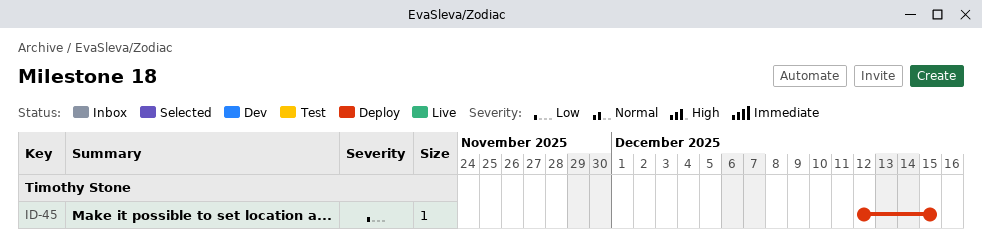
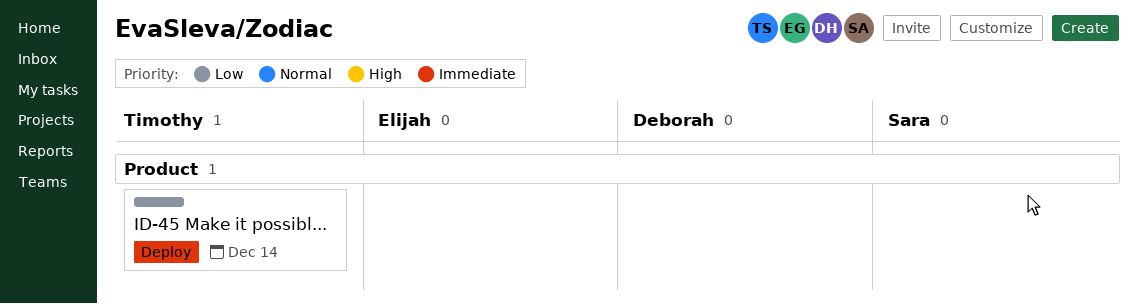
ID-45, due: Dec 15 -> Dec 14

